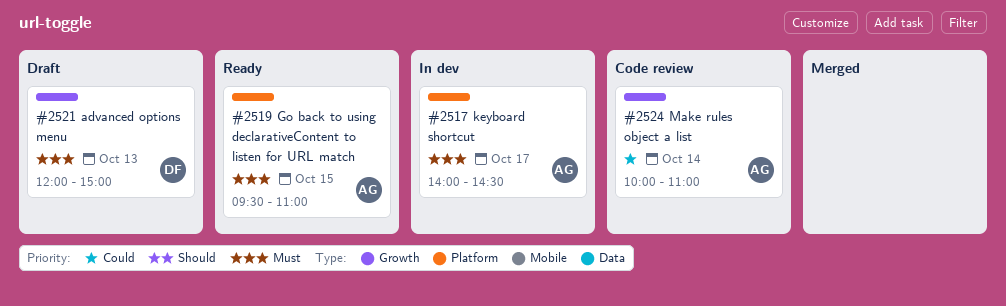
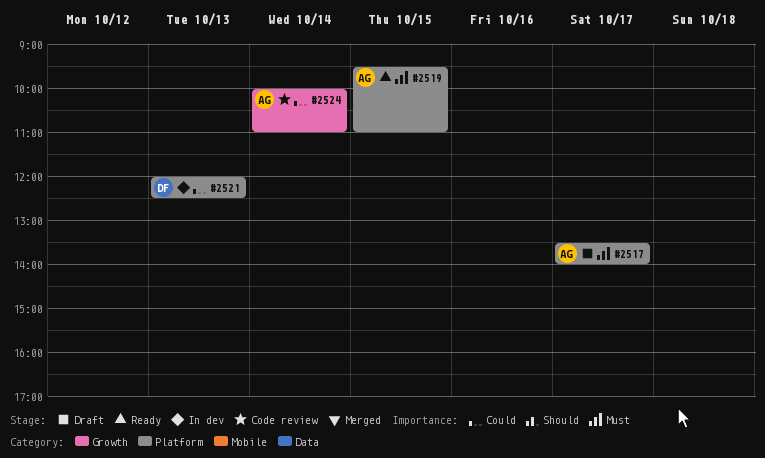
#2517, status: In dev -> Draft
#2517, begins: 14:00 -> 13:30
#2517, ends: 14:30 -> 14:00
#2521, status: Draft -> In dev
#2521, priority: Must -> Could
#2521, label: Growth -> Platform
#2521, ends: 15:00 -> 12:30

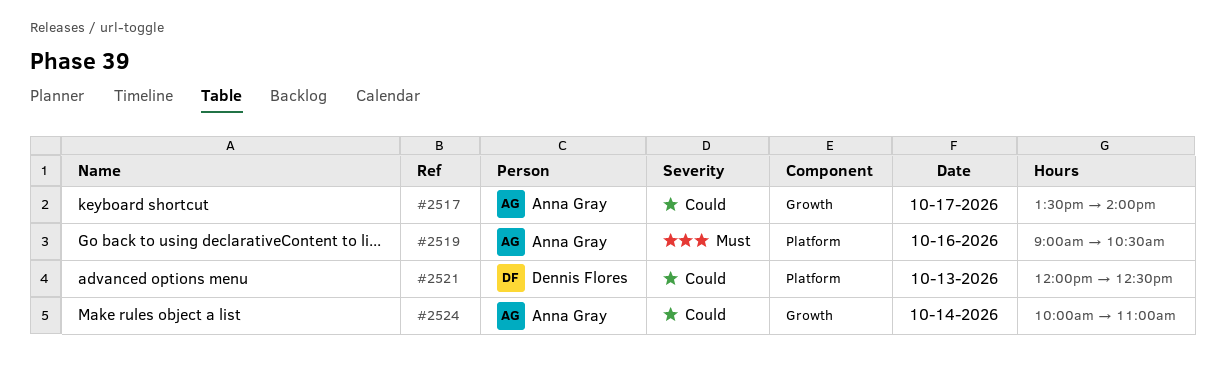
#2517, priority: Must -> Could
#2517, label: Platform -> Growth
#2519, day: Oct 15 -> Oct 16
#2519, begins: 09:30 -> 09:00
#2519, ends: 11:00 -> 10:30

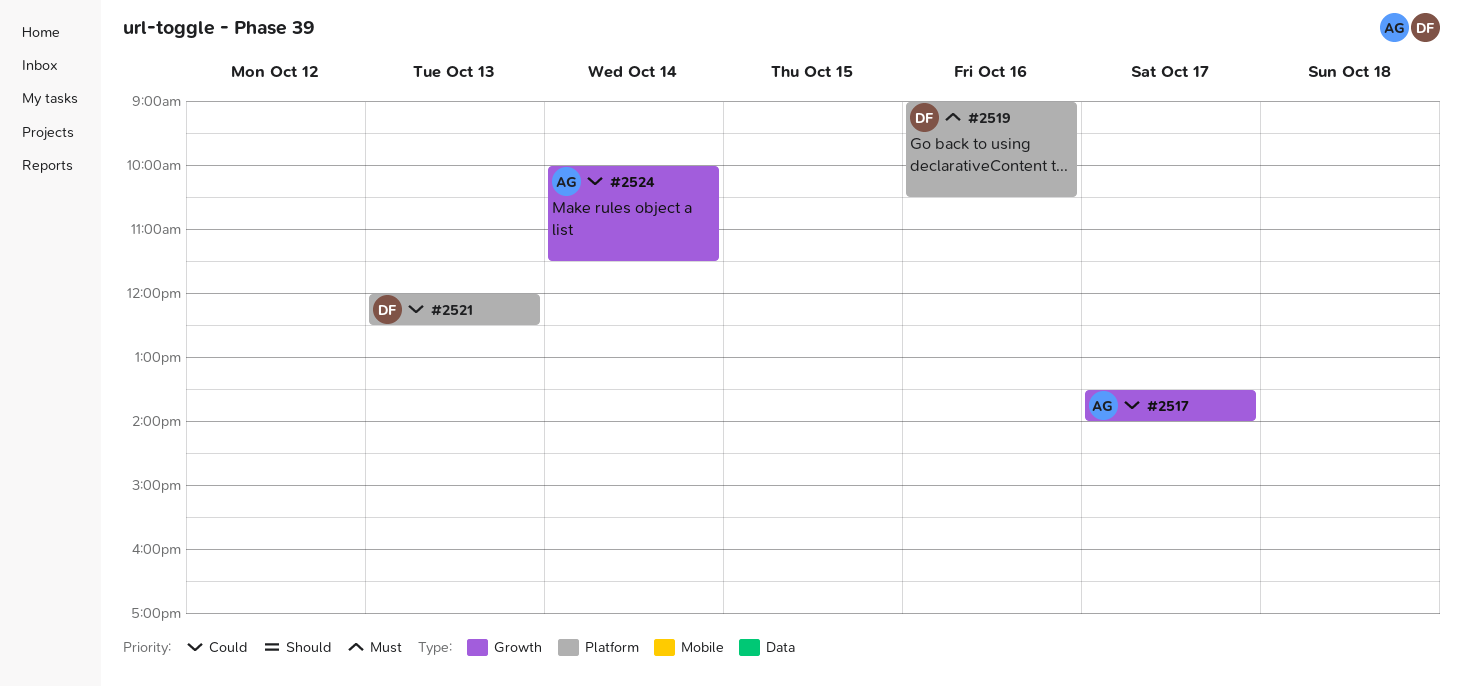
#2519, owner: Anna Gray -> Dennis Flores
#2524, ends: 11:00 -> 11:30

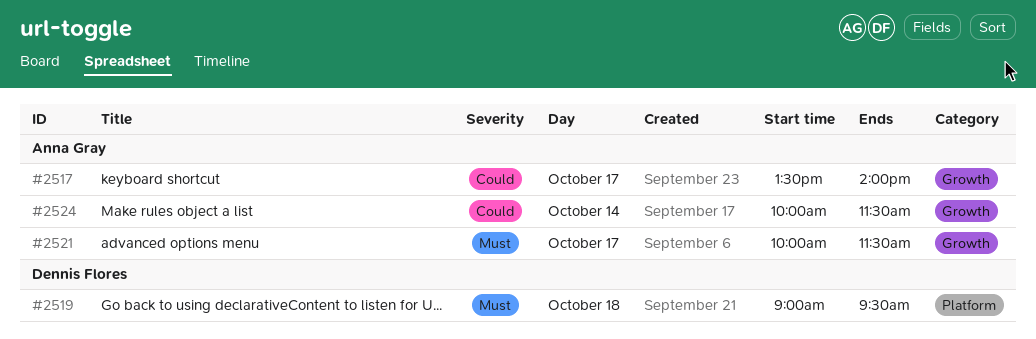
#2519, day: Oct 16 -> Oct 18
#2519, ends: 10:30 -> 09:30
#2521, owner: Dennis Flores -> Anna Gray
#2521, priority: Could -> Must
#2521, label: Platform -> Growth
#2521, day: Oct 13 -> Oct 17
#2521, begins: 12:00 -> 10:00
#2521, ends: 12:30 -> 11:30

